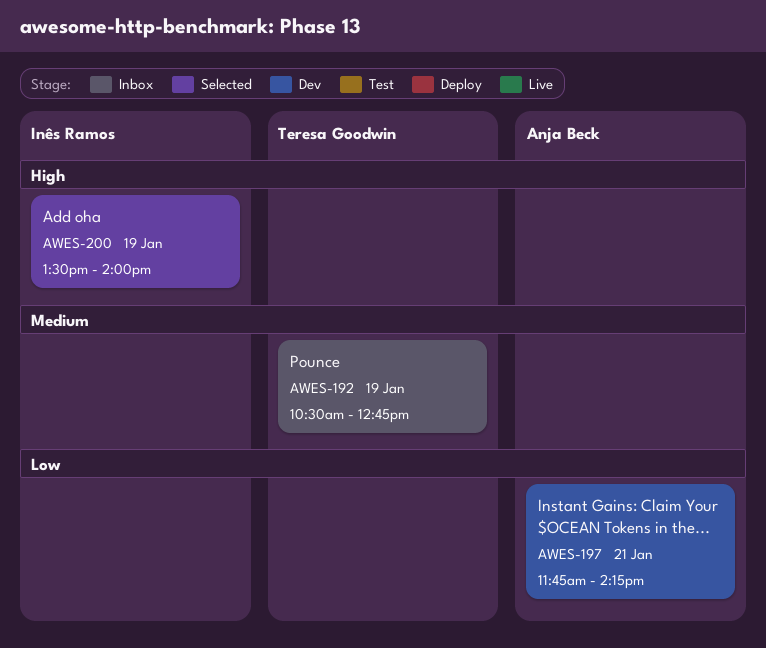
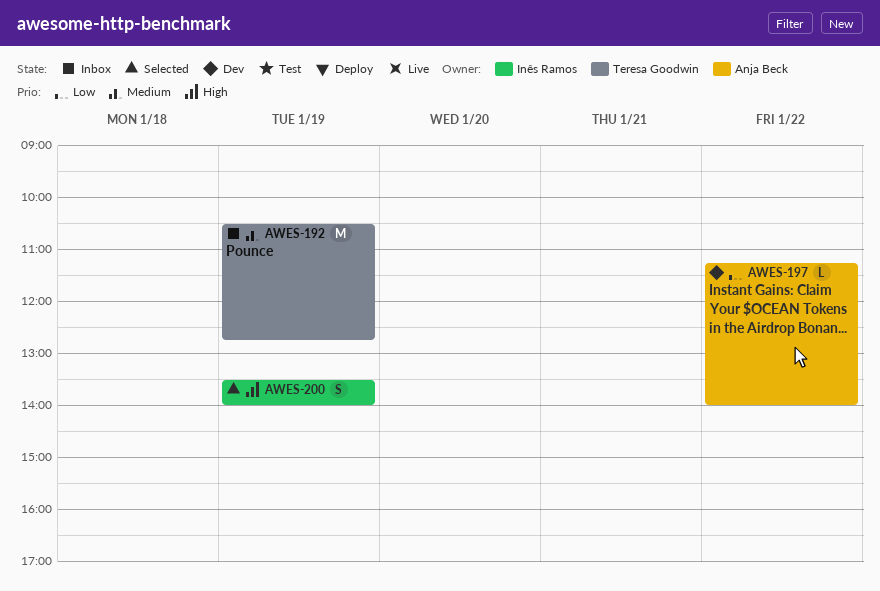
AWES-197, day: Jan 21 -> Jan 22
AWES-197, begins: 11:45 -> 11:15
AWES-197, ends: 14:15 -> 14:00

